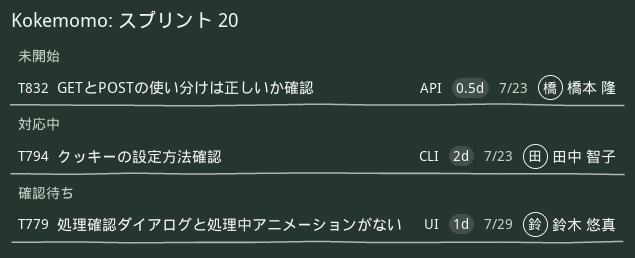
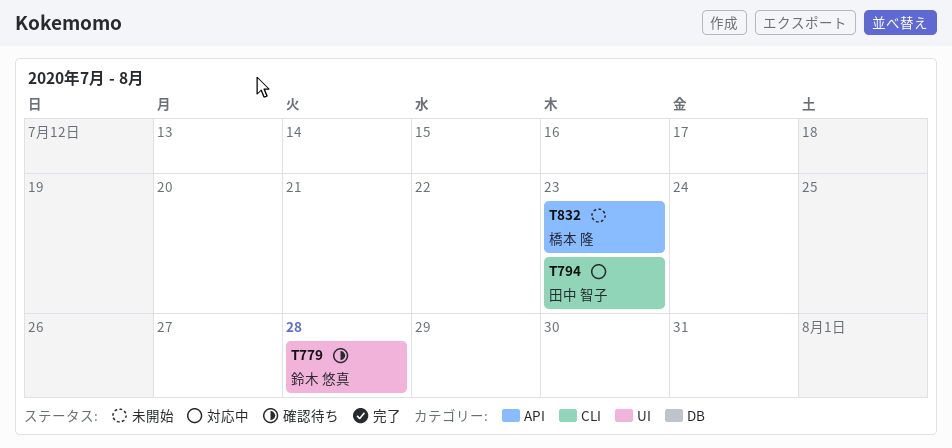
T779, due: Jul 29 -> Jul 28

